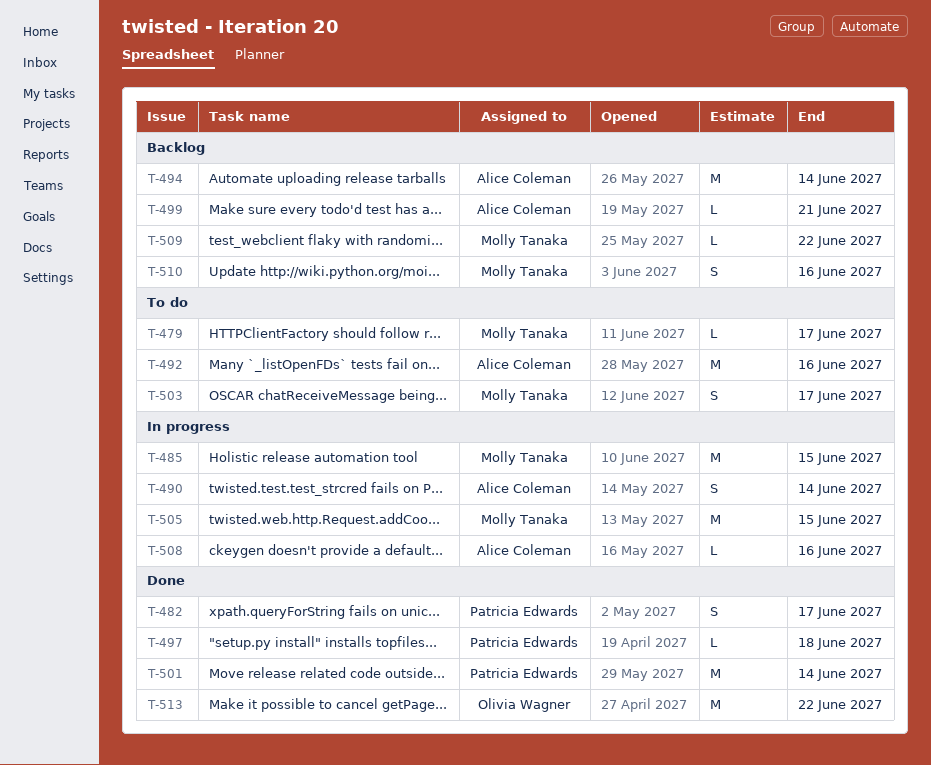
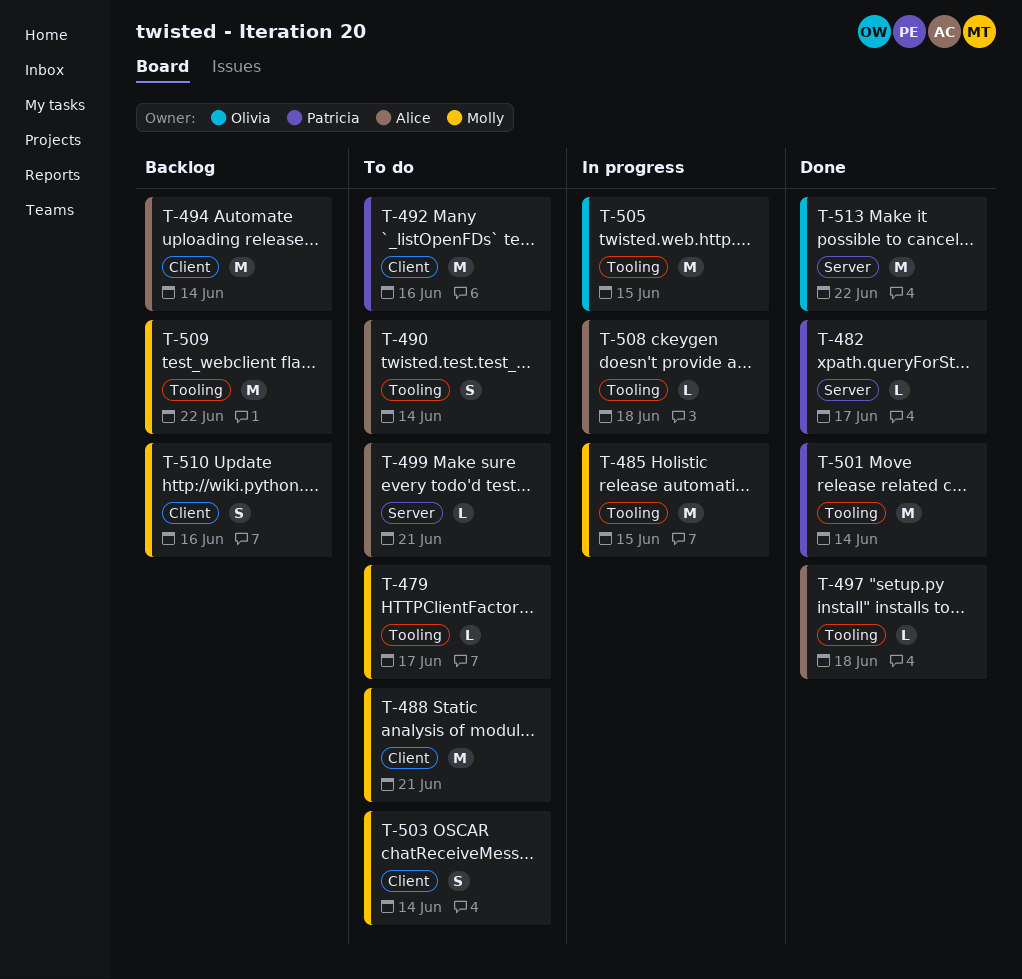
T-482, estimate: S -> L
T-488: none -> present
T-490, status: In progress -> To do
T-492, owner: Alice Coleman -> Patricia Edwards
T-497, owner: Patricia Edwards -> Alice Coleman
T-499, status: Backlog -> To do
T-503, due: Jun 17 -> Jun 14
T-505, owner: Molly Tanaka -> Olivia Wagner
T-508, due: Jun 16 -> Jun 18
T-509, estimate: L -> M

